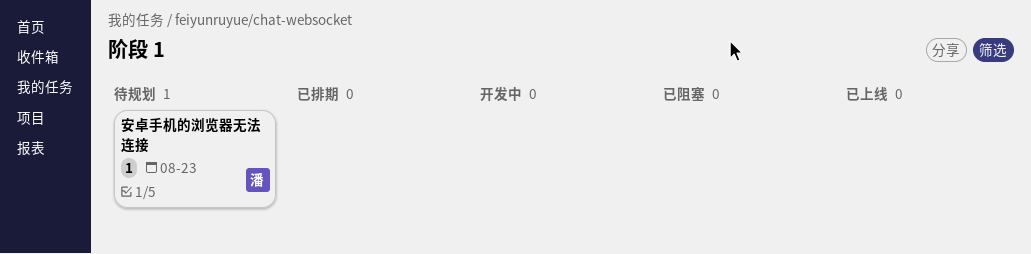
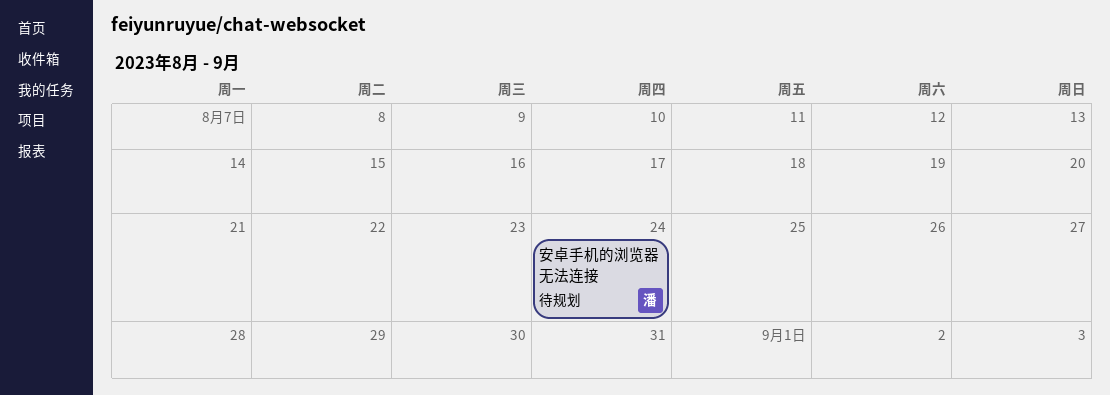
安卓手机的浏览器无法连接, due: Aug 23 -> Aug 24

